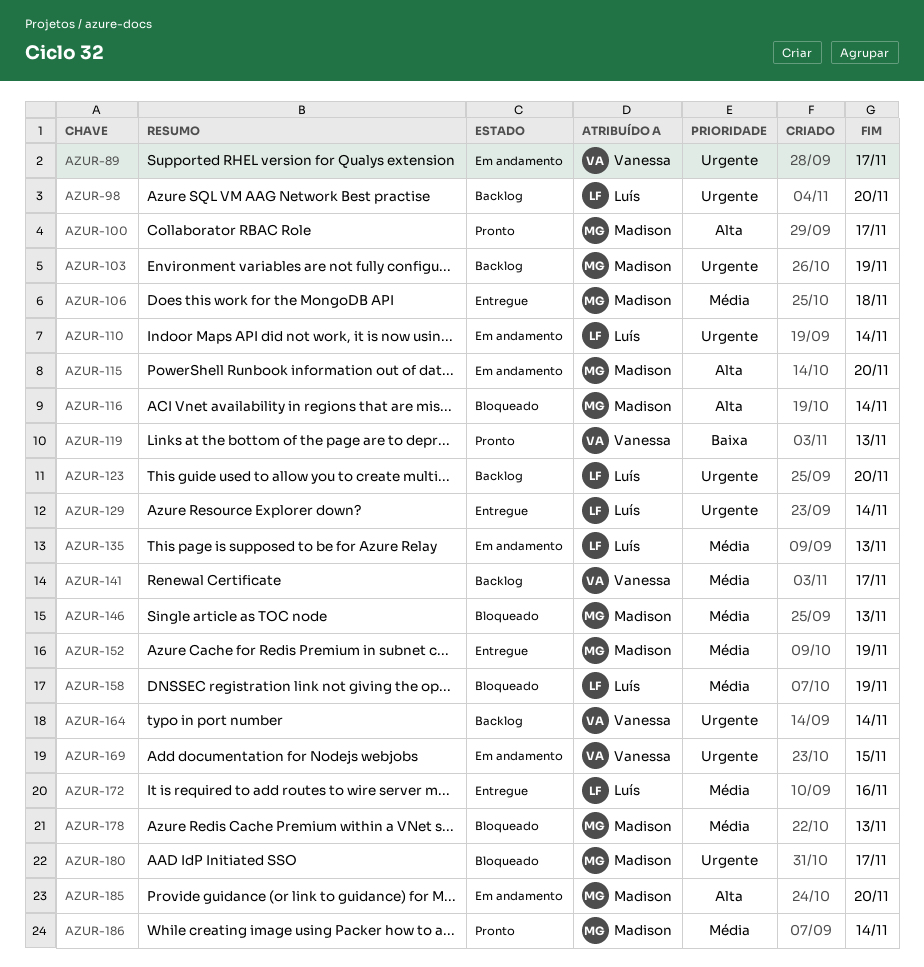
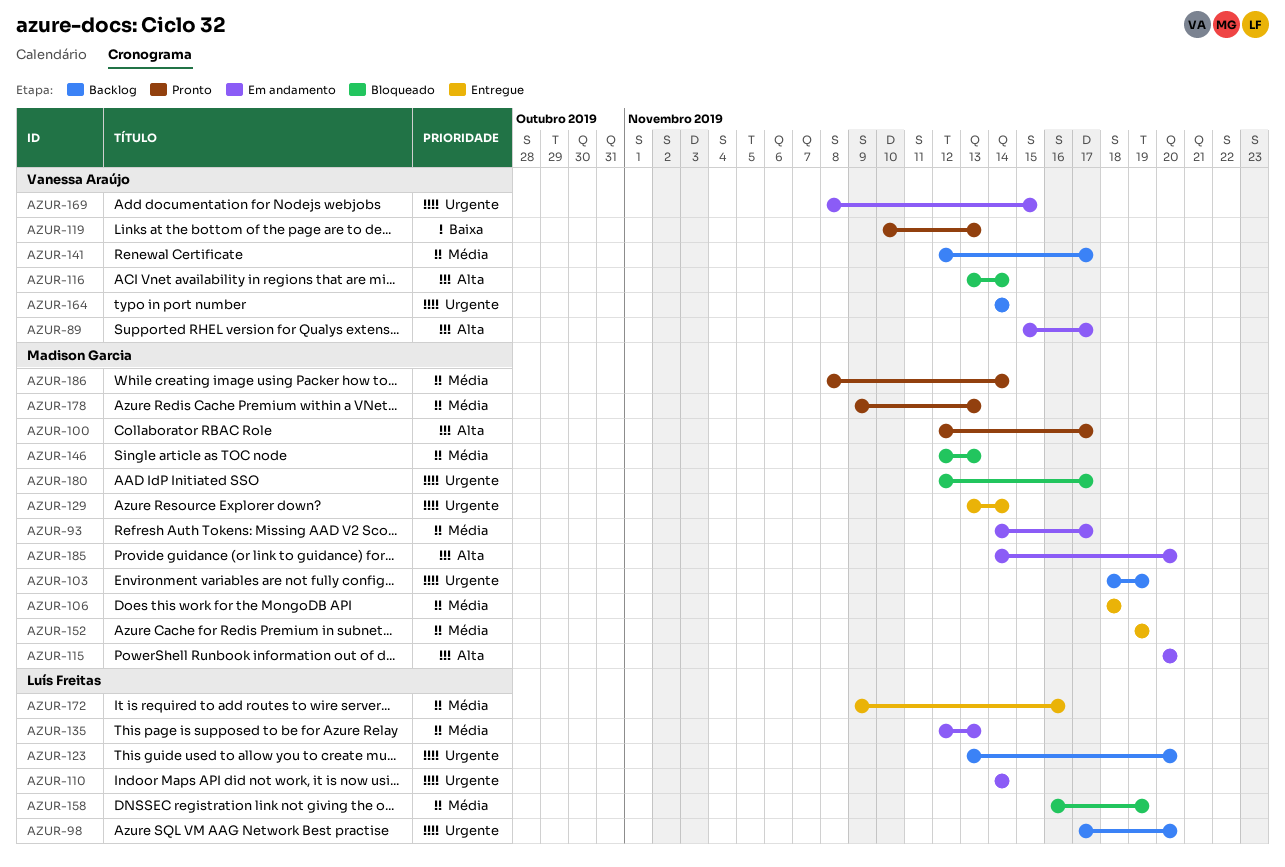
AZUR-89, priority: Urgente -> Alta
AZUR-93: none -> present
AZUR-116, owner: Madison Garcia -> Vanessa Araújo
AZUR-129, owner: Luís Freitas -> Madison Garcia
AZUR-178, status: Bloqueado -> Pronto

